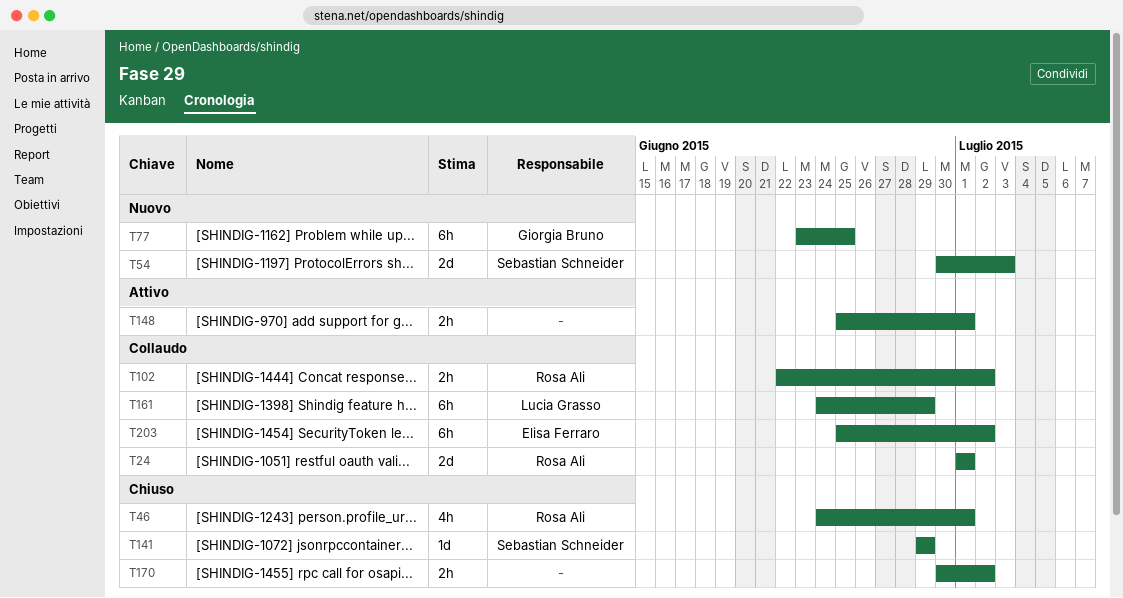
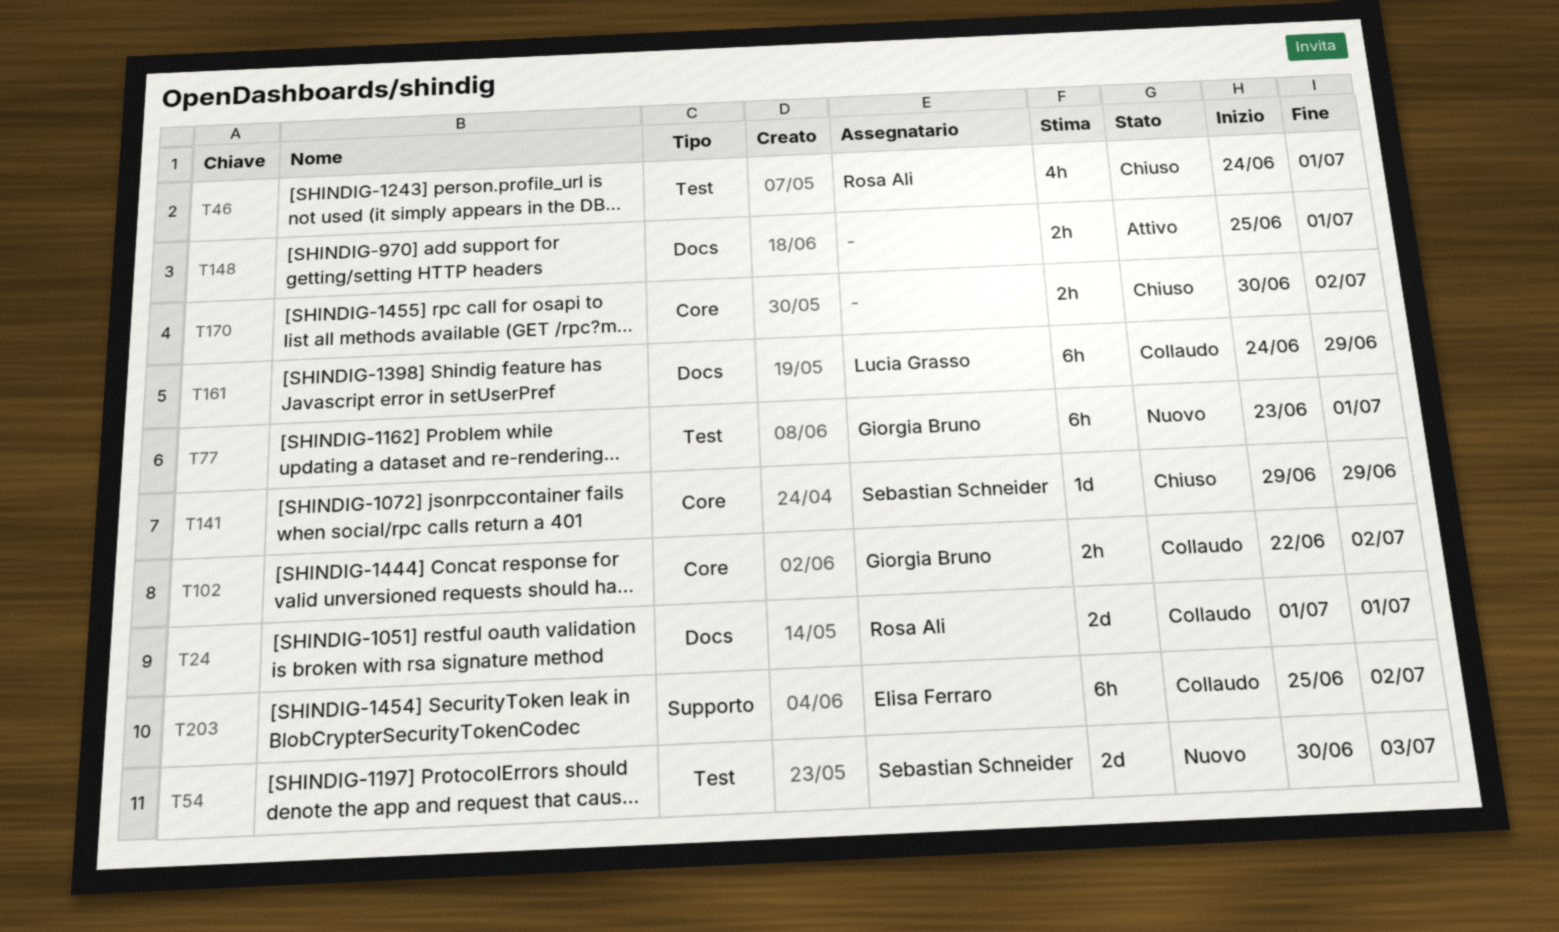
T77, due: Jun 25 -> Jul 1
T102, owner: Rosa Ali -> Giorgia Bruno

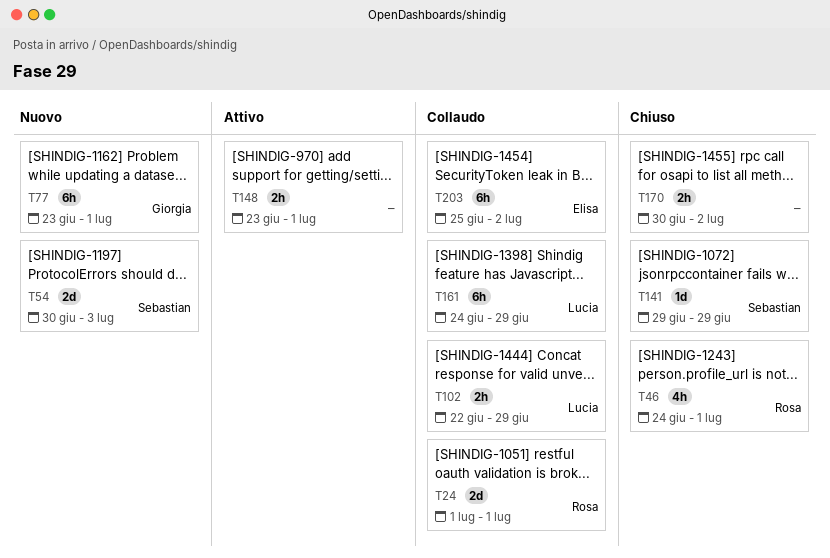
T102, owner: Giorgia Bruno -> Lucia Grasso
T102, due: Jul 2 -> Jun 29
T148, start: Jun 25 -> Jun 23

